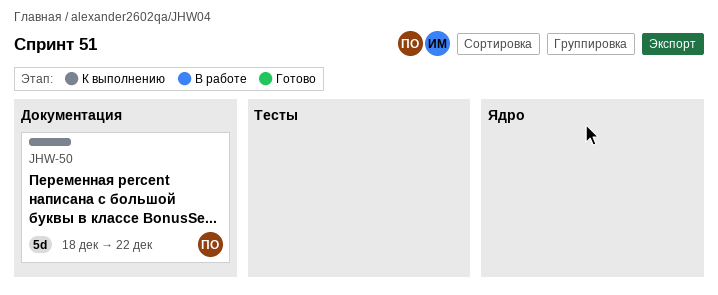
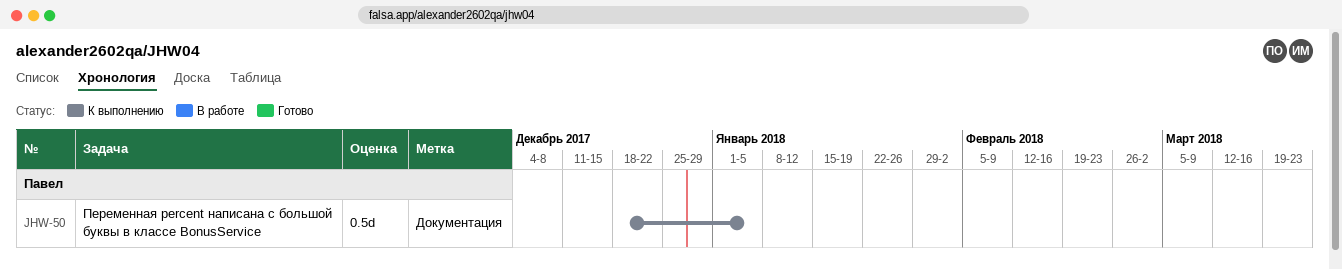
JHW-50, estimate: 5d -> 0.5d
JHW-50, due: Dec 22 -> Jan 5

